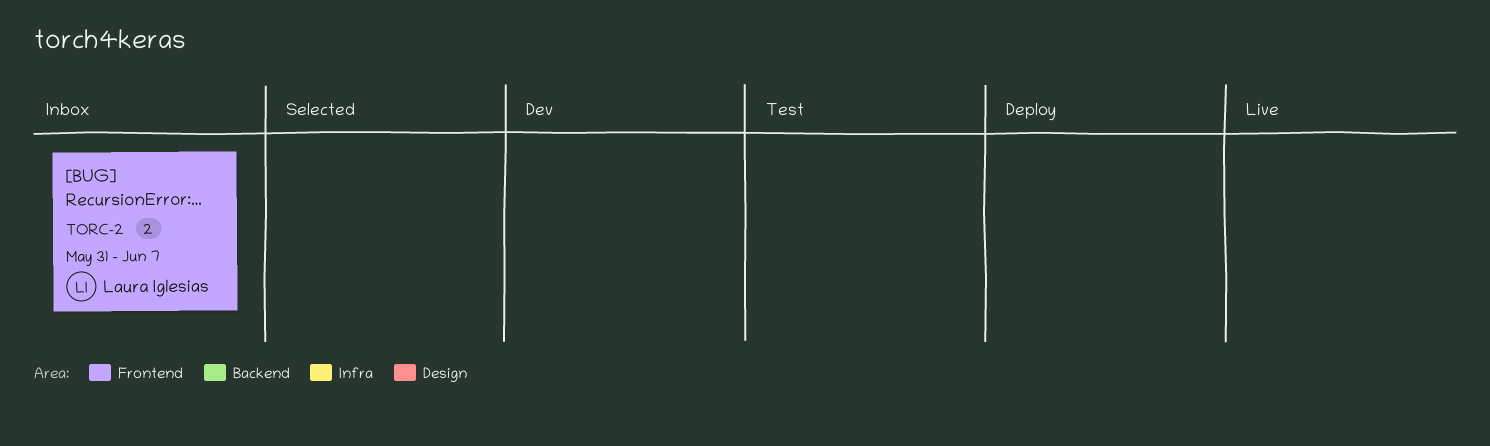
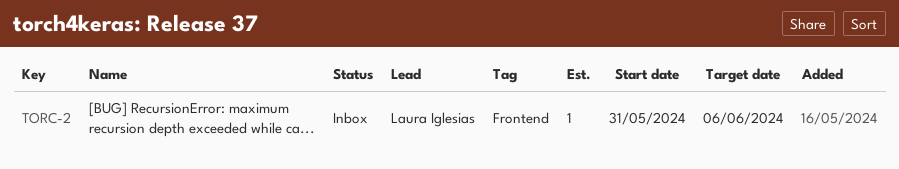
TORC-2, estimate: 2 -> 1
TORC-2, due: Jun 7 -> Jun 6

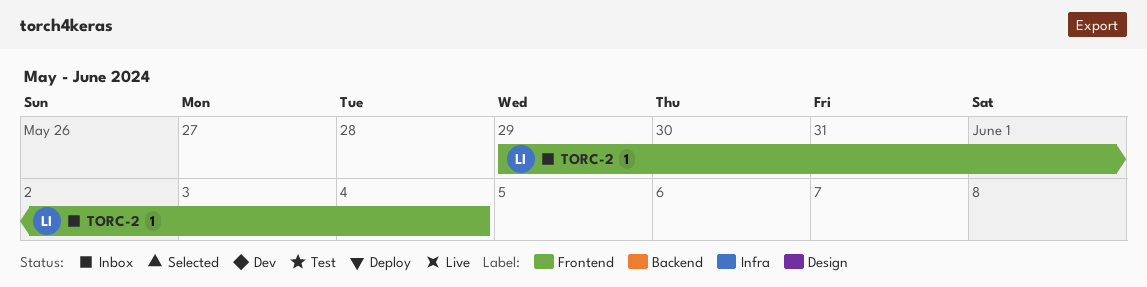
TORC-2, start: May 31 -> May 29
TORC-2, due: Jun 6 -> Jun 4

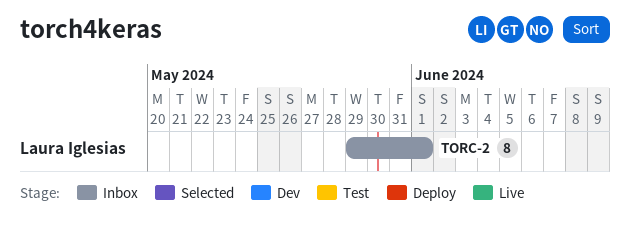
TORC-2, estimate: 1 -> 8
TORC-2, due: Jun 4 -> Jun 1

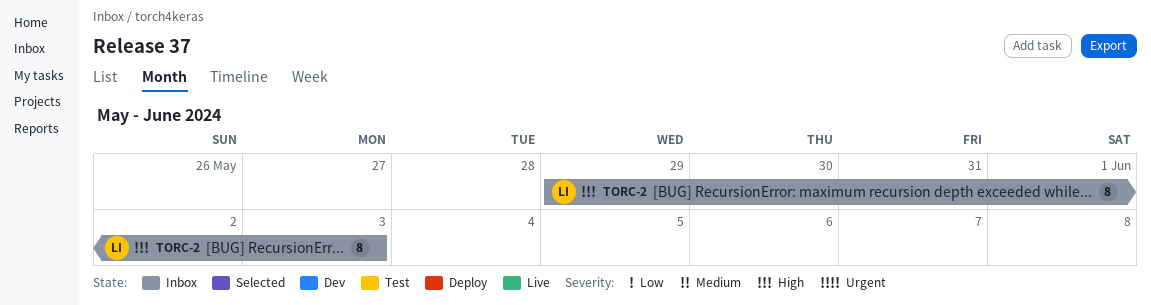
TORC-2, due: Jun 1 -> Jun 3

